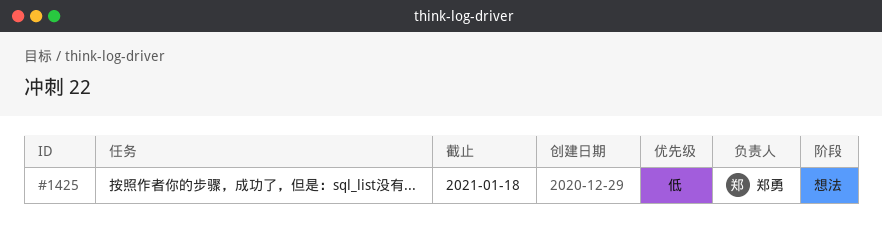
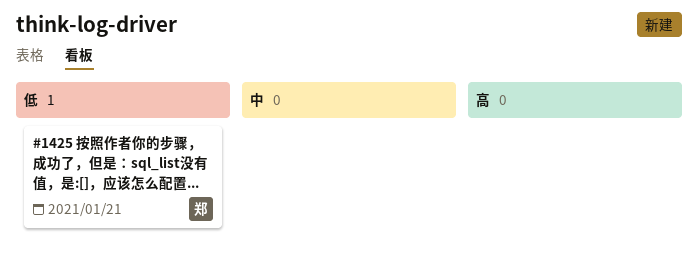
#1425, due: Jan 18 -> Jan 21

